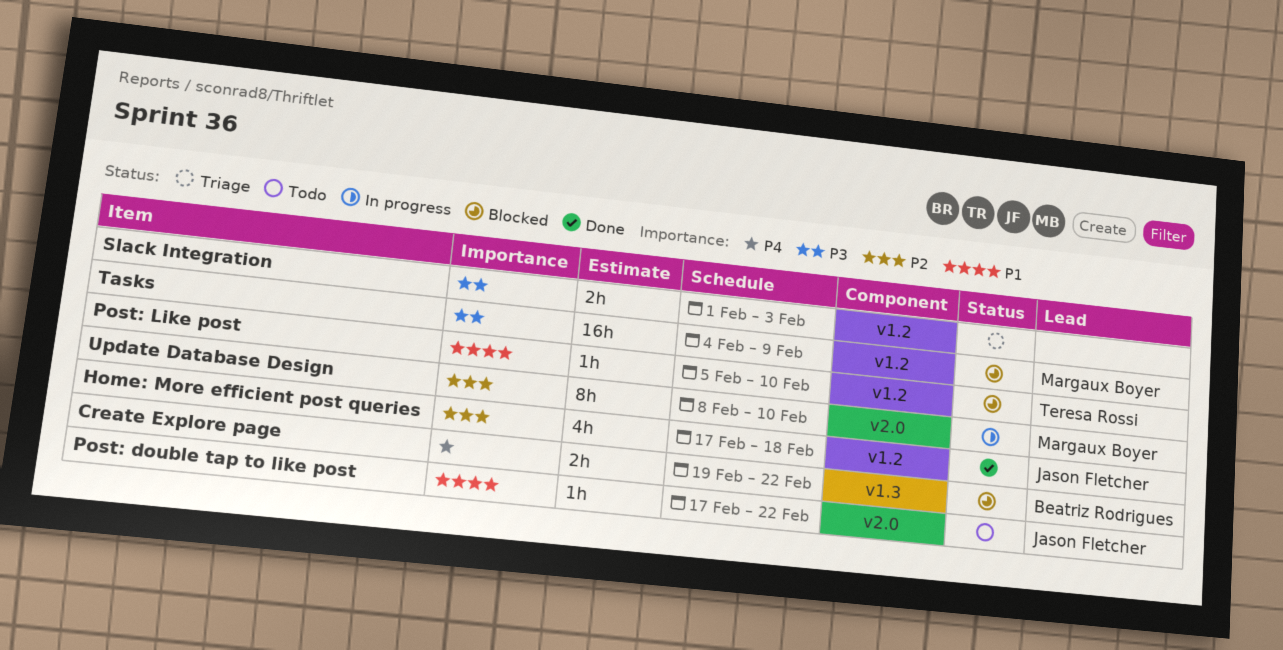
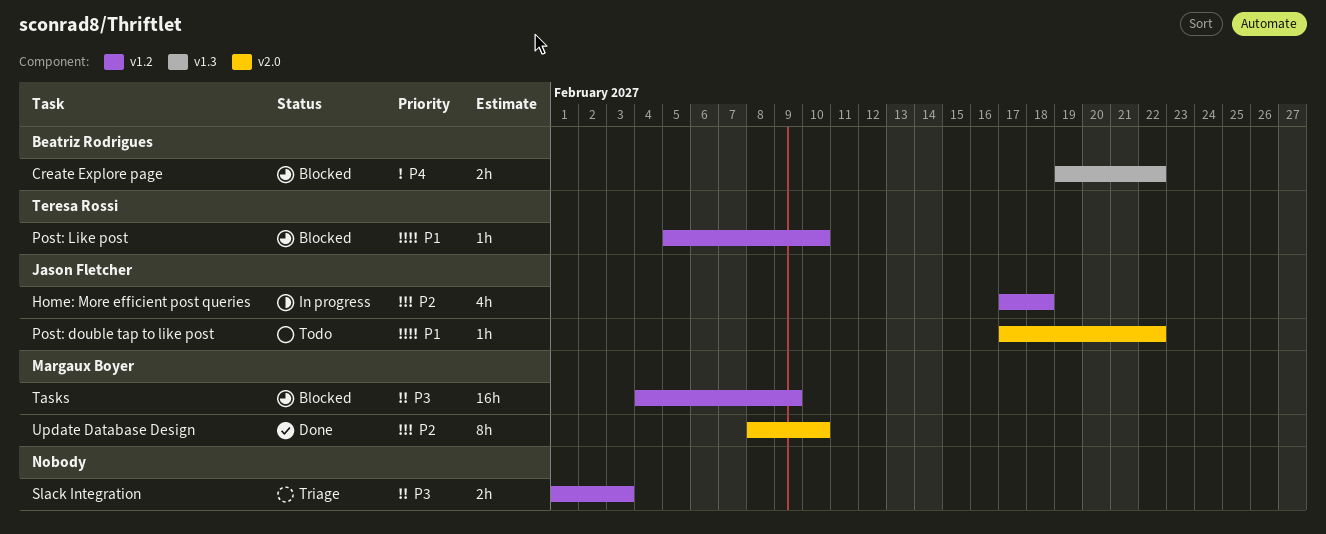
Home: More efficient post queries, status: Done -> In progress
Update Database Design, status: In progress -> Done

